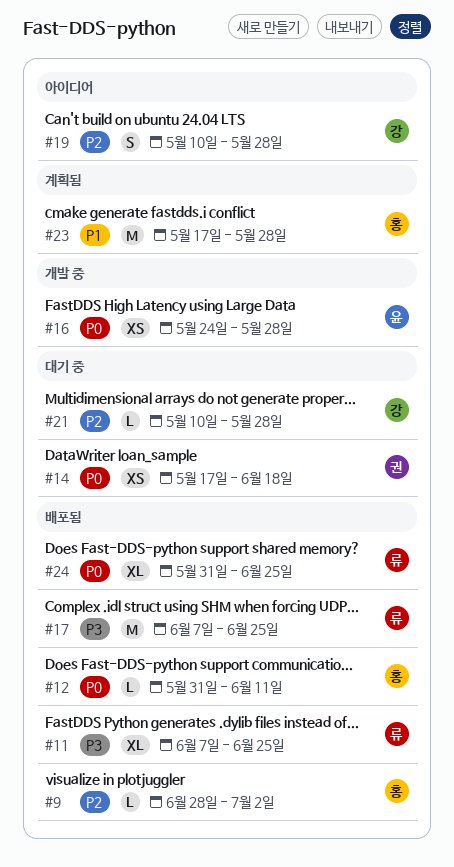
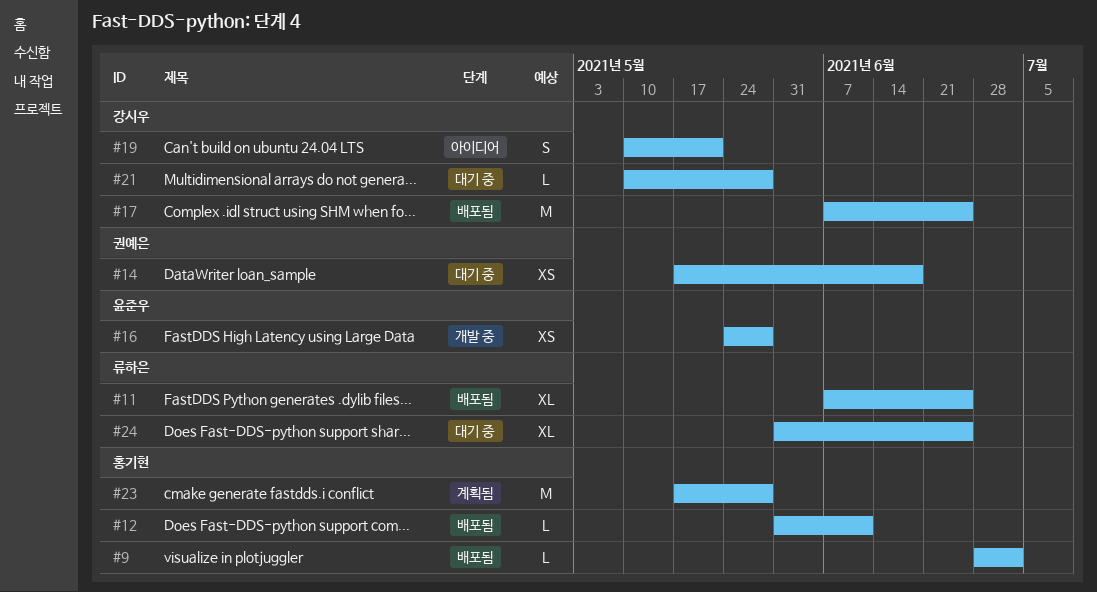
#17, owner: 류하은 -> 강시우
#19, due: May 28 -> May 21
#24, status: 배포됨 -> 대기 중

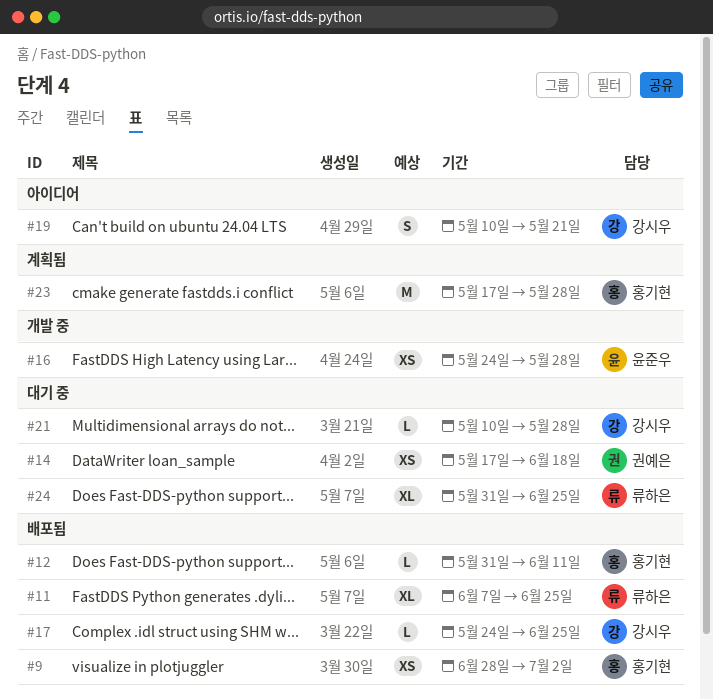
#9, estimate: L -> XS
#17, estimate: M -> L
#17, start: Jun 7 -> May 24

